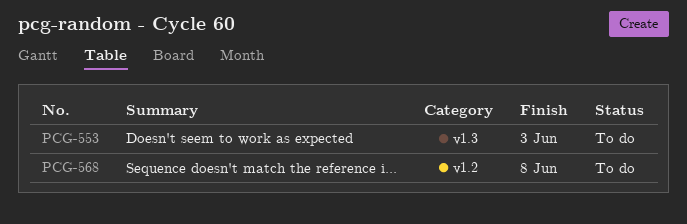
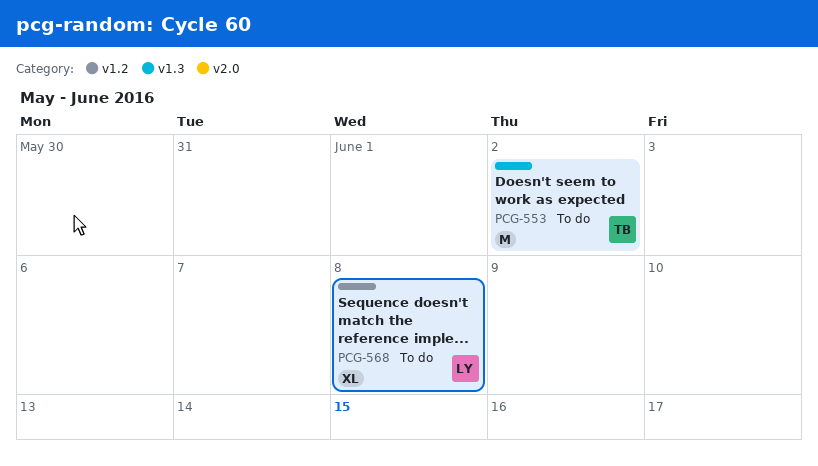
PCG-553, due: Jun 3 -> Jun 2

